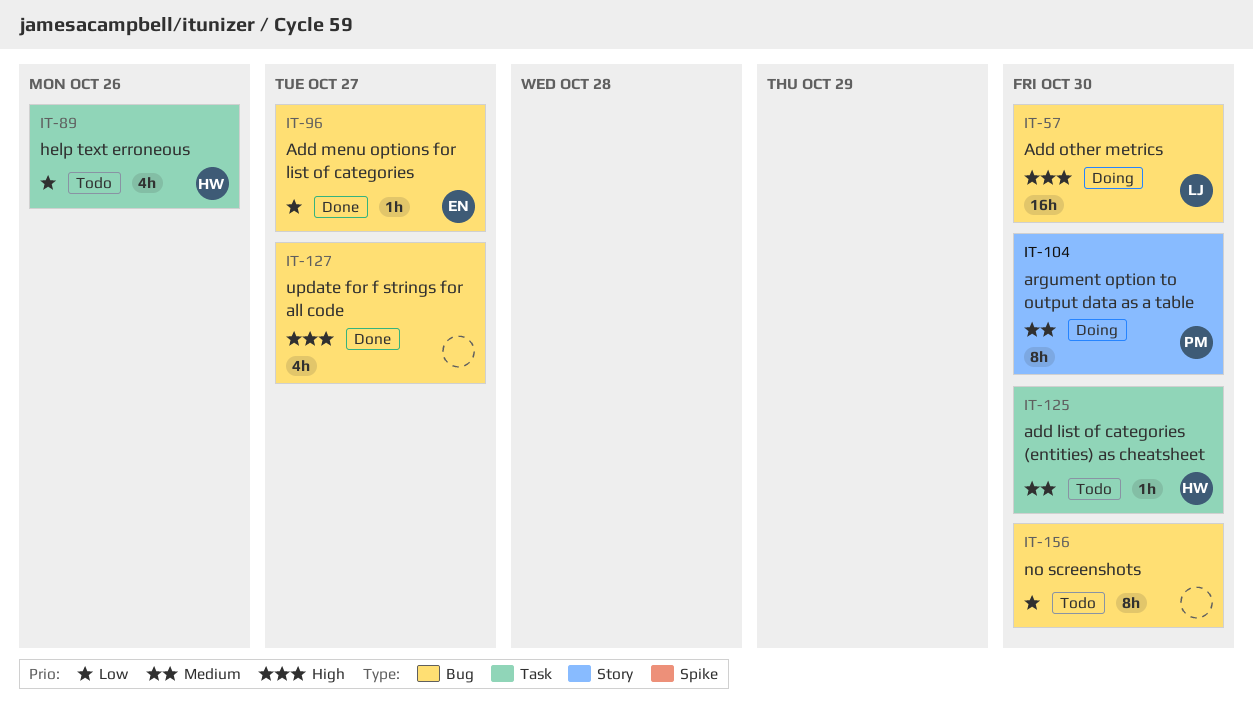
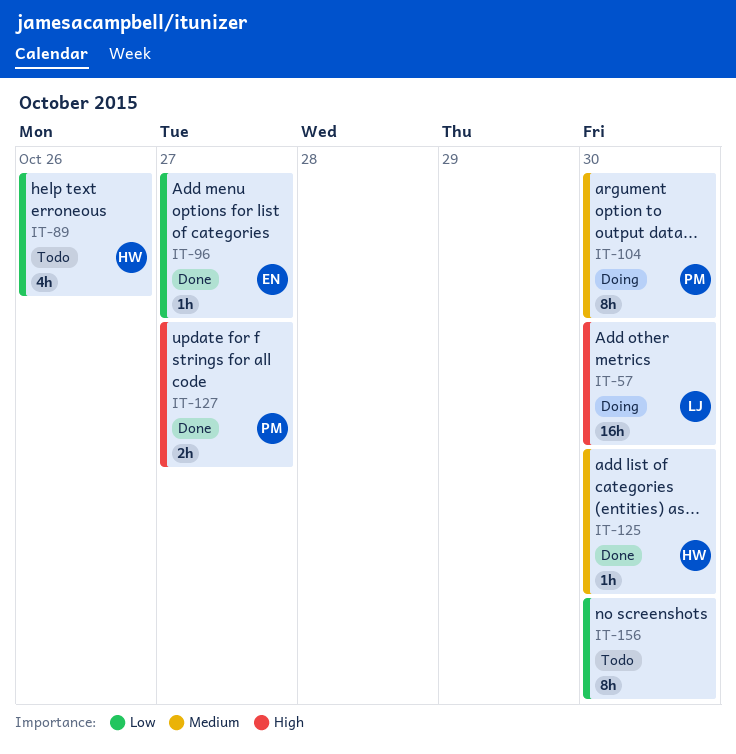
IT-125, status: Todo -> Done
IT-127, owner: none -> PM
IT-127, estimate: 4h -> 2h

